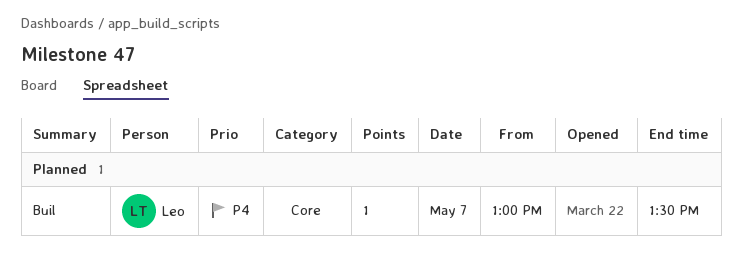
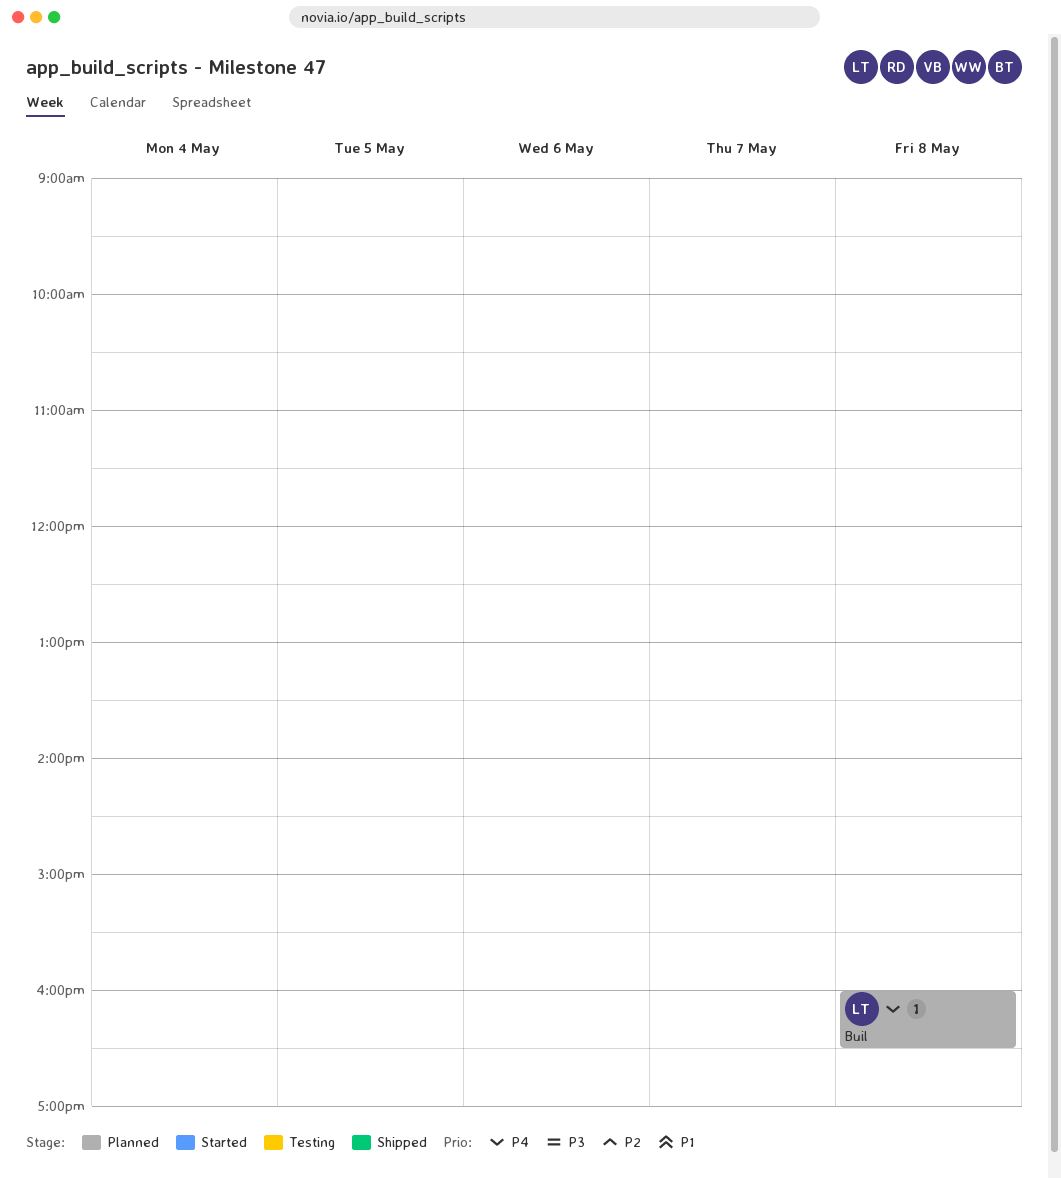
Buil, day: May 7 -> May 8
Buil, begins: 13:00 -> 16:00
Buil, ends: 13:30 -> 16:30

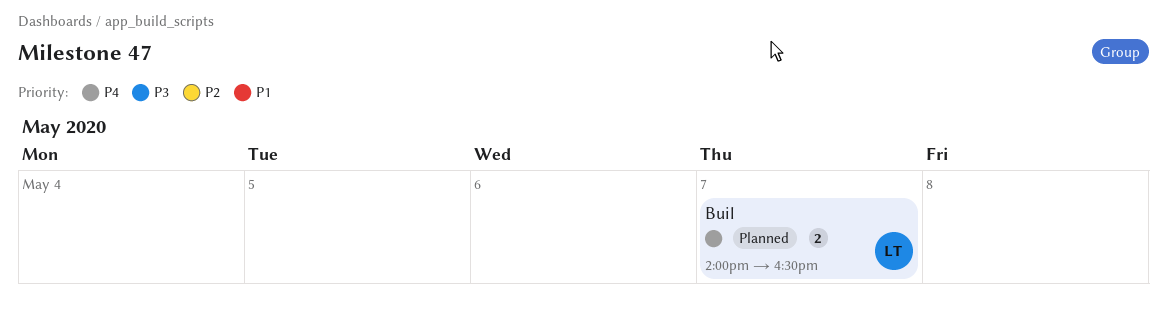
Buil, estimate: 1 -> 2
Buil, day: May 8 -> May 7
Buil, begins: 16:00 -> 14:00

